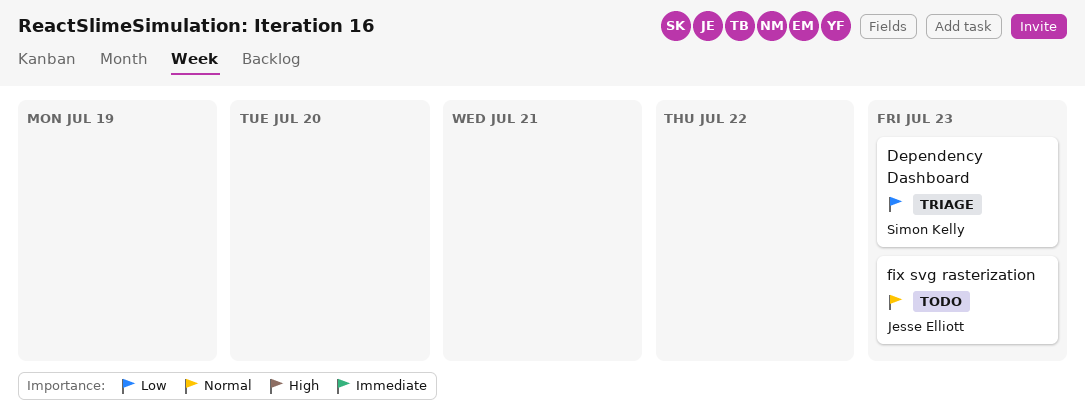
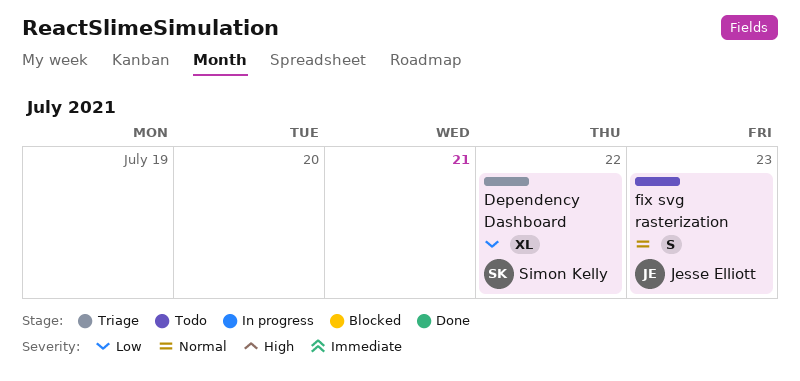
Dependency Dashboard, due: Jul 23 -> Jul 22

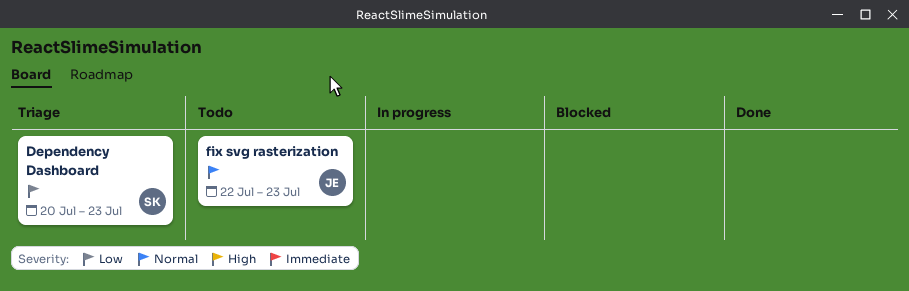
Dependency Dashboard, due: Jul 22 -> Jul 23

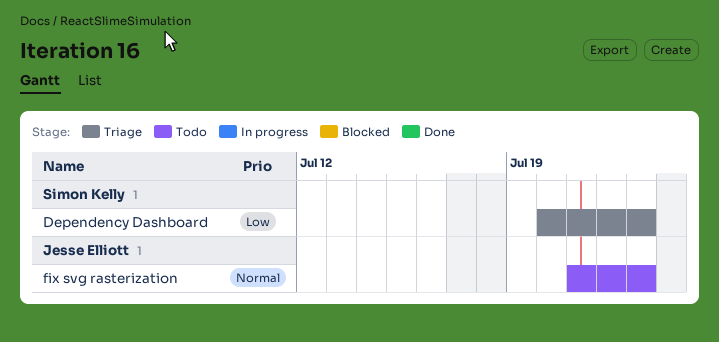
fix svg rasterization, start: Jul 22 -> Jul 21

